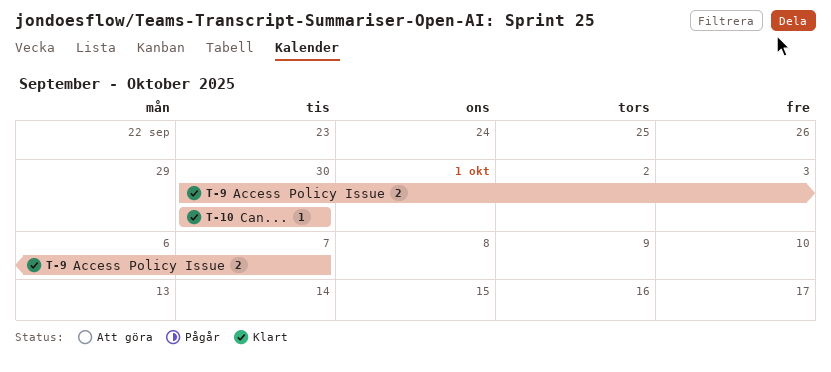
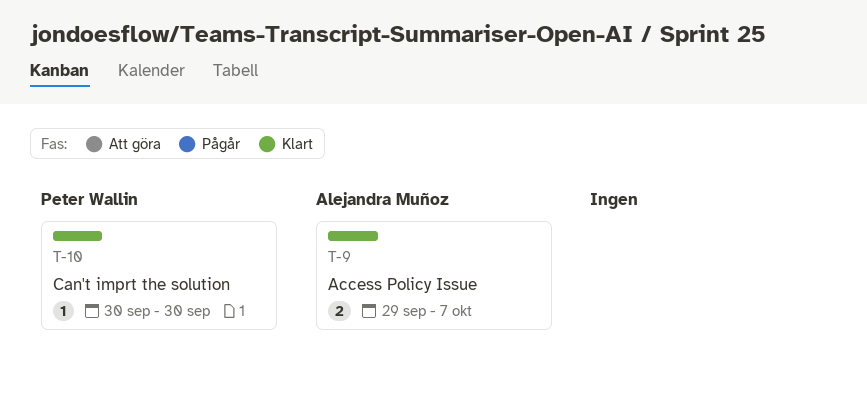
T-9, start: Sep 30 -> Sep 29

